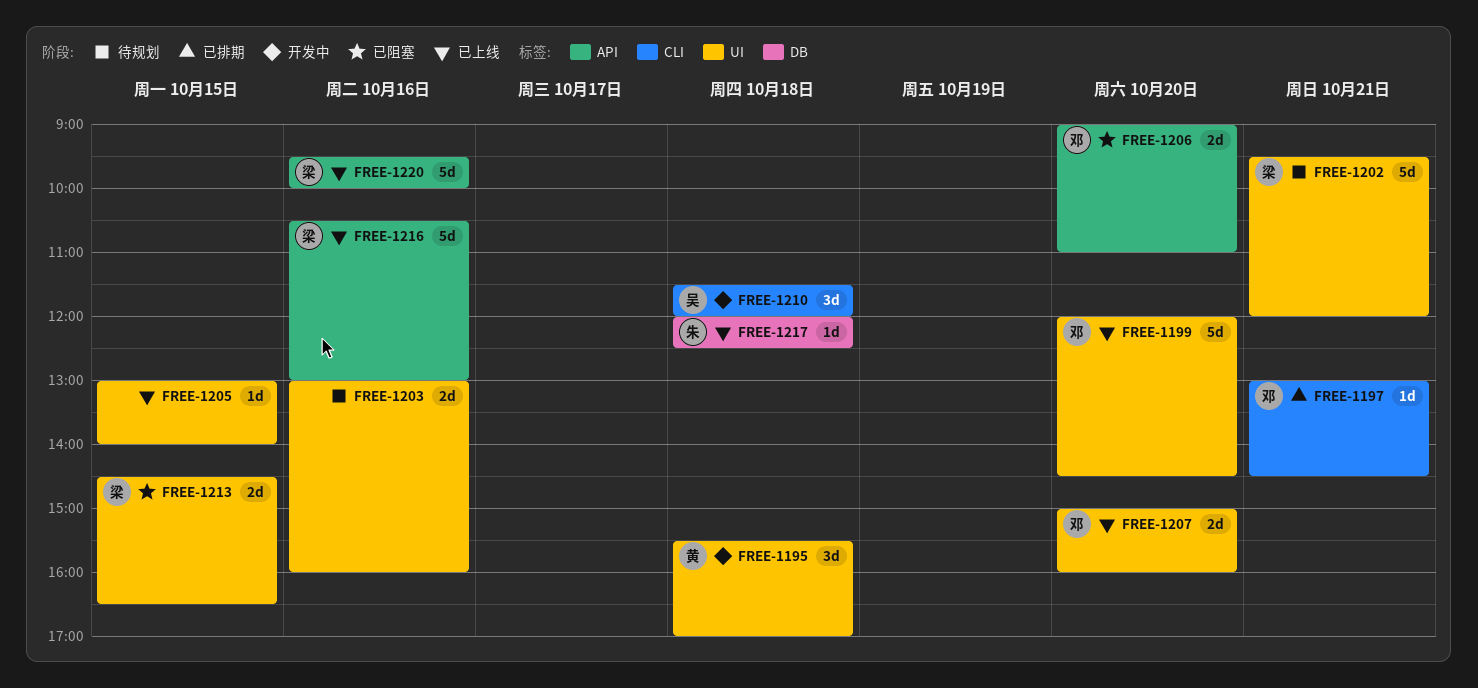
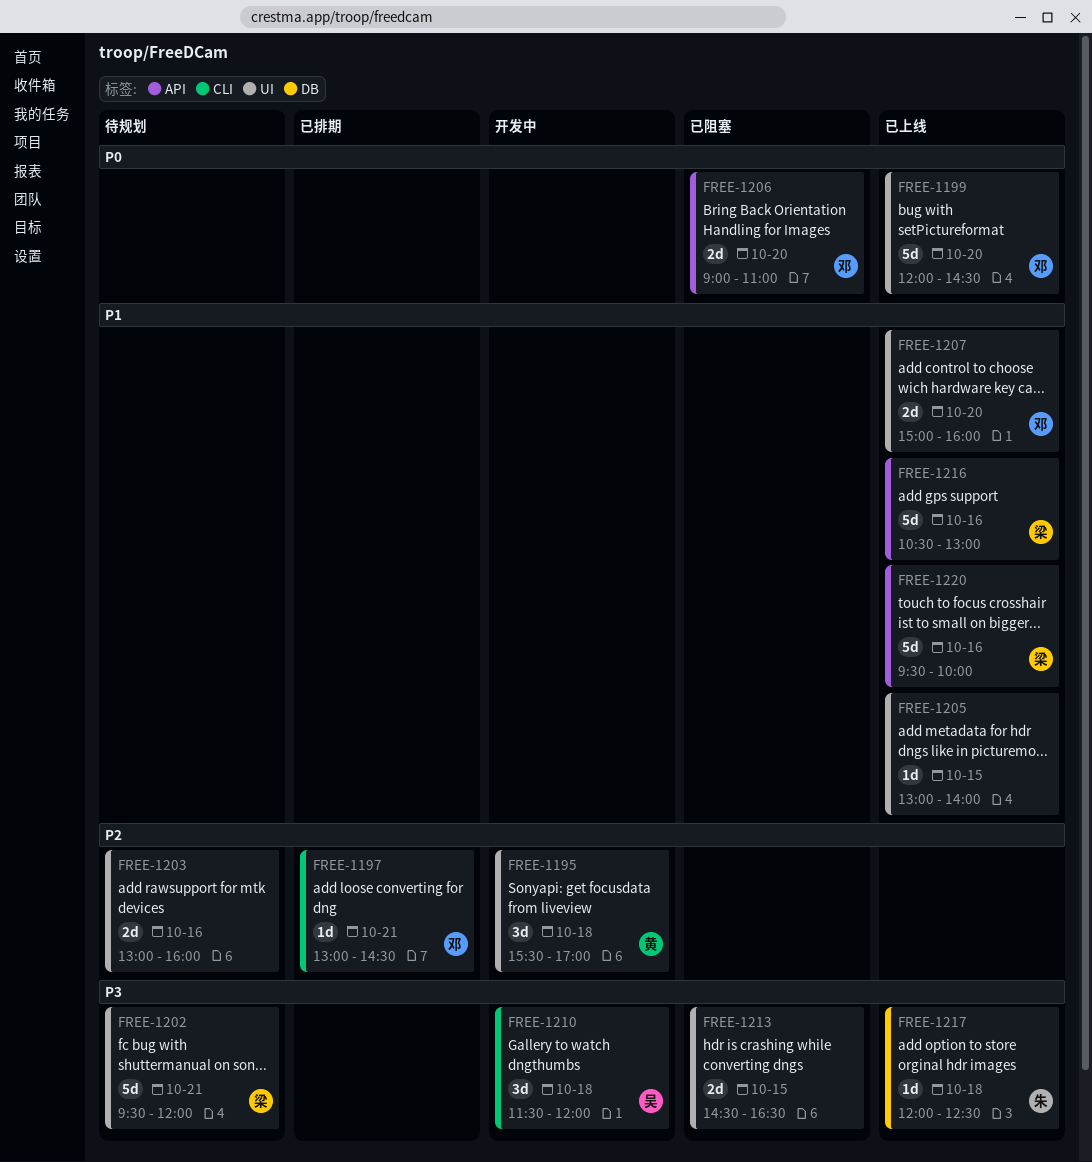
FREE-1213, owner: 梁 -> none

